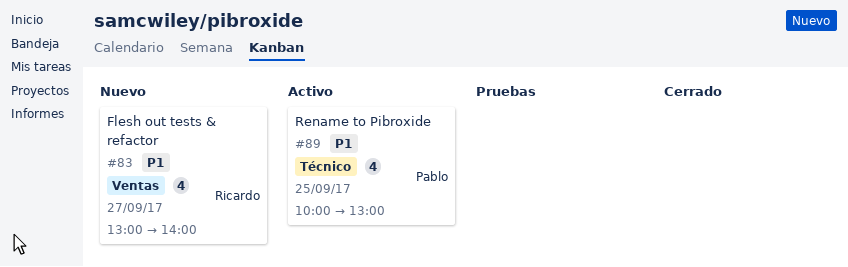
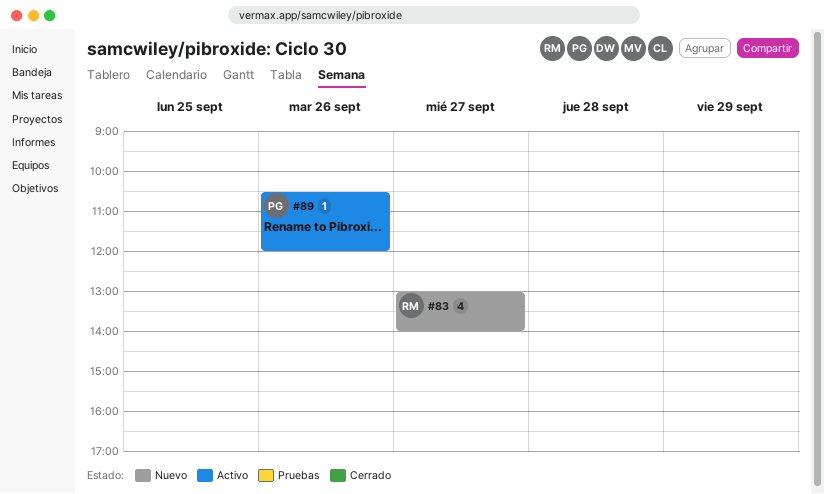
#89, estimate: 4 -> 1
#89, day: Sep 25 -> Sep 26
#89, begins: 10:00 -> 10:30
#89, ends: 13:00 -> 12:00

